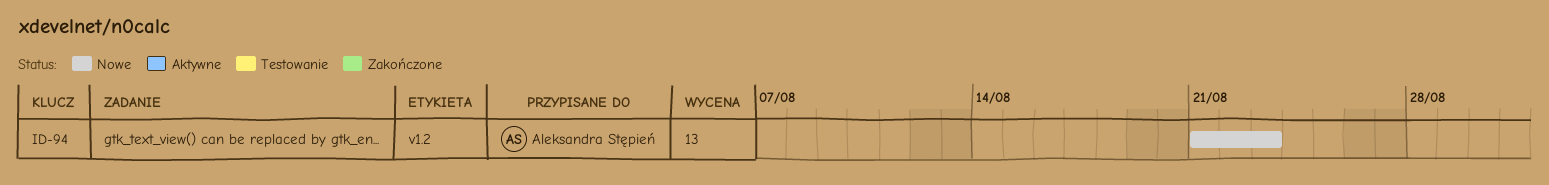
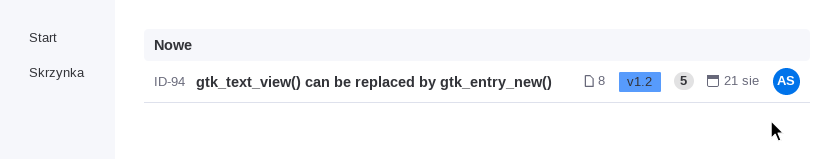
ID-94, estimate: 13 -> 5
ID-94, due: Aug 23 -> Aug 21

